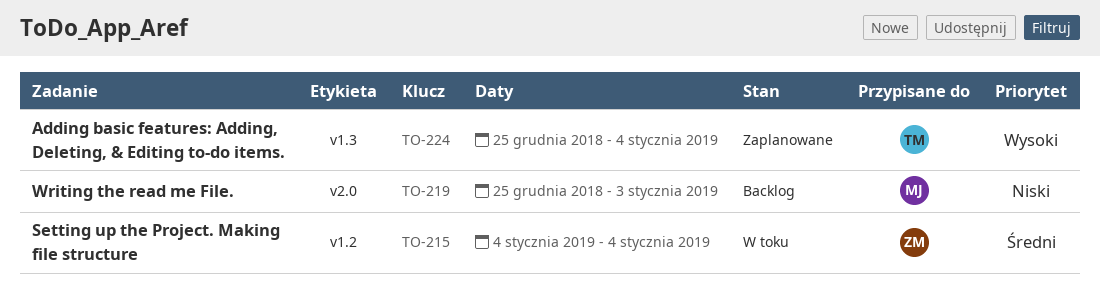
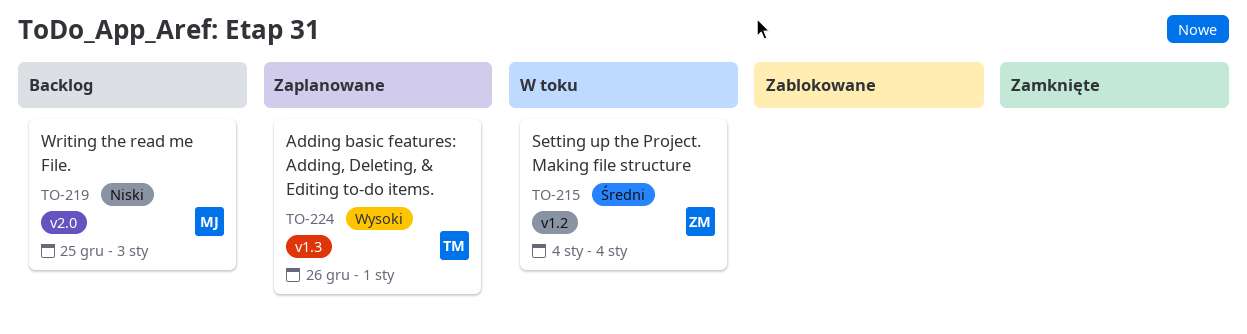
TO-224, start: Dec 25 -> Dec 26
TO-224, due: Jan 4 -> Jan 1

